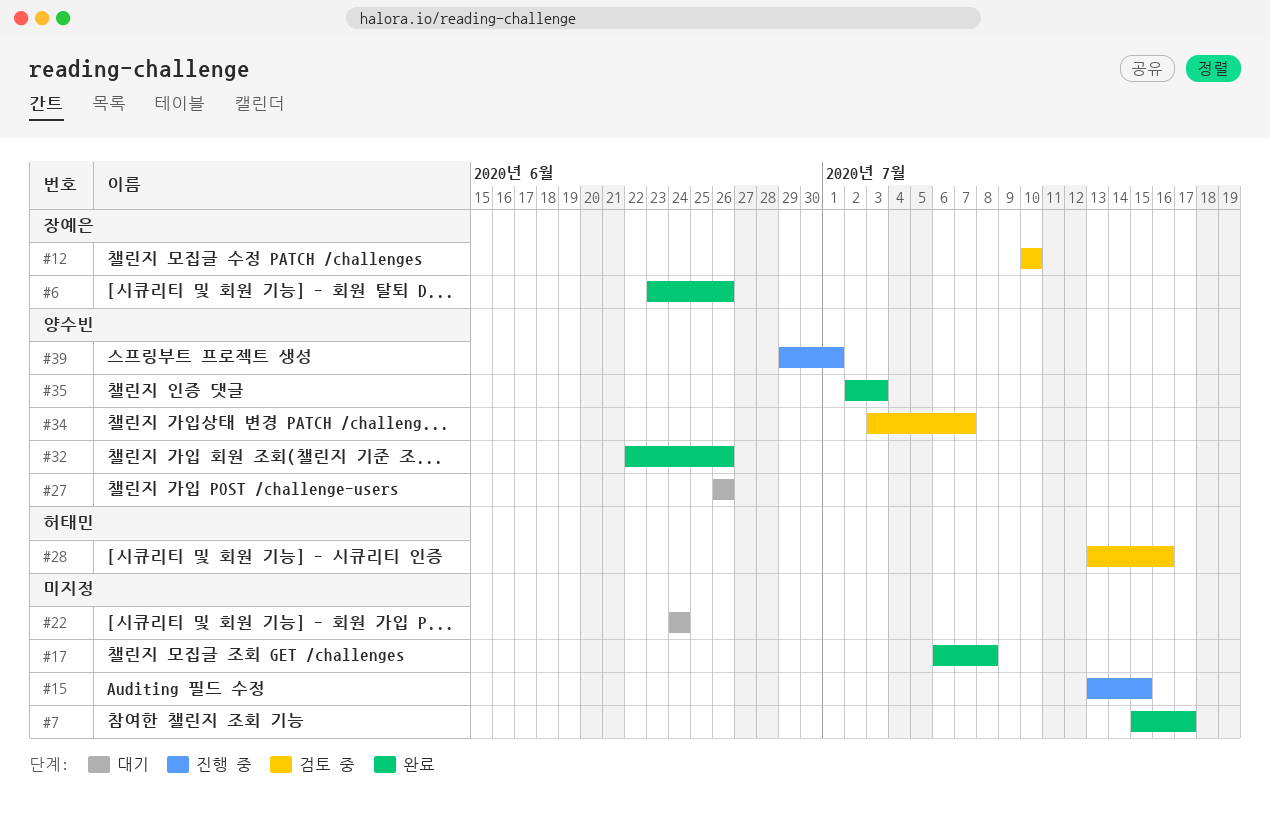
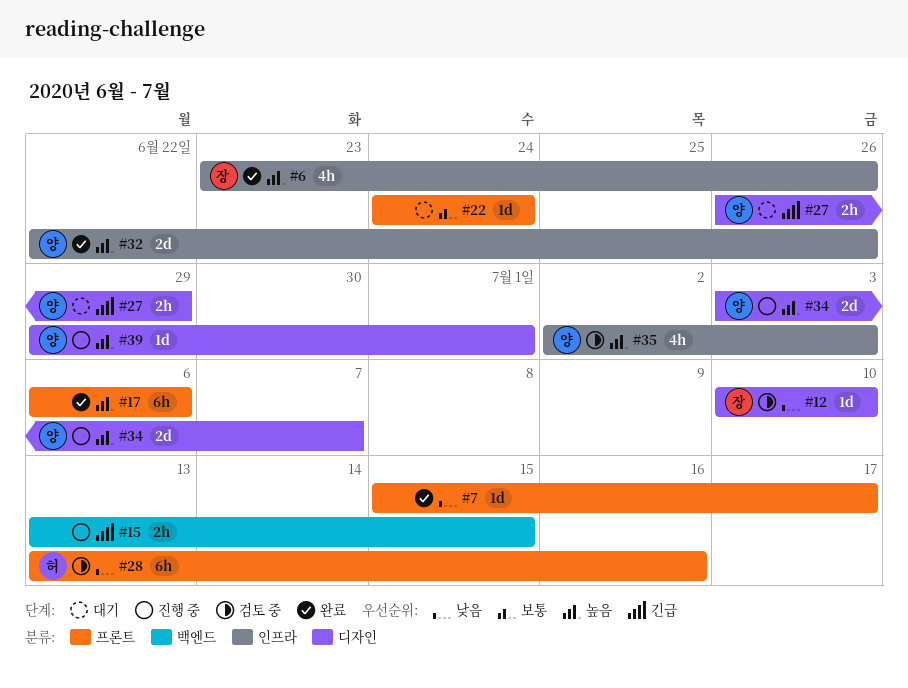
#17, due: Jul 8 -> Jul 6
#27, due: Jun 26 -> Jun 29
#34, status: 검토 중 -> 진행 중
#35, status: 완료 -> 검토 중

